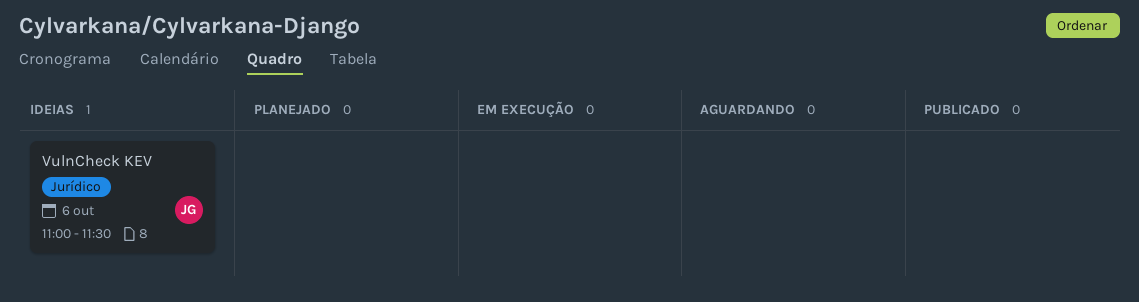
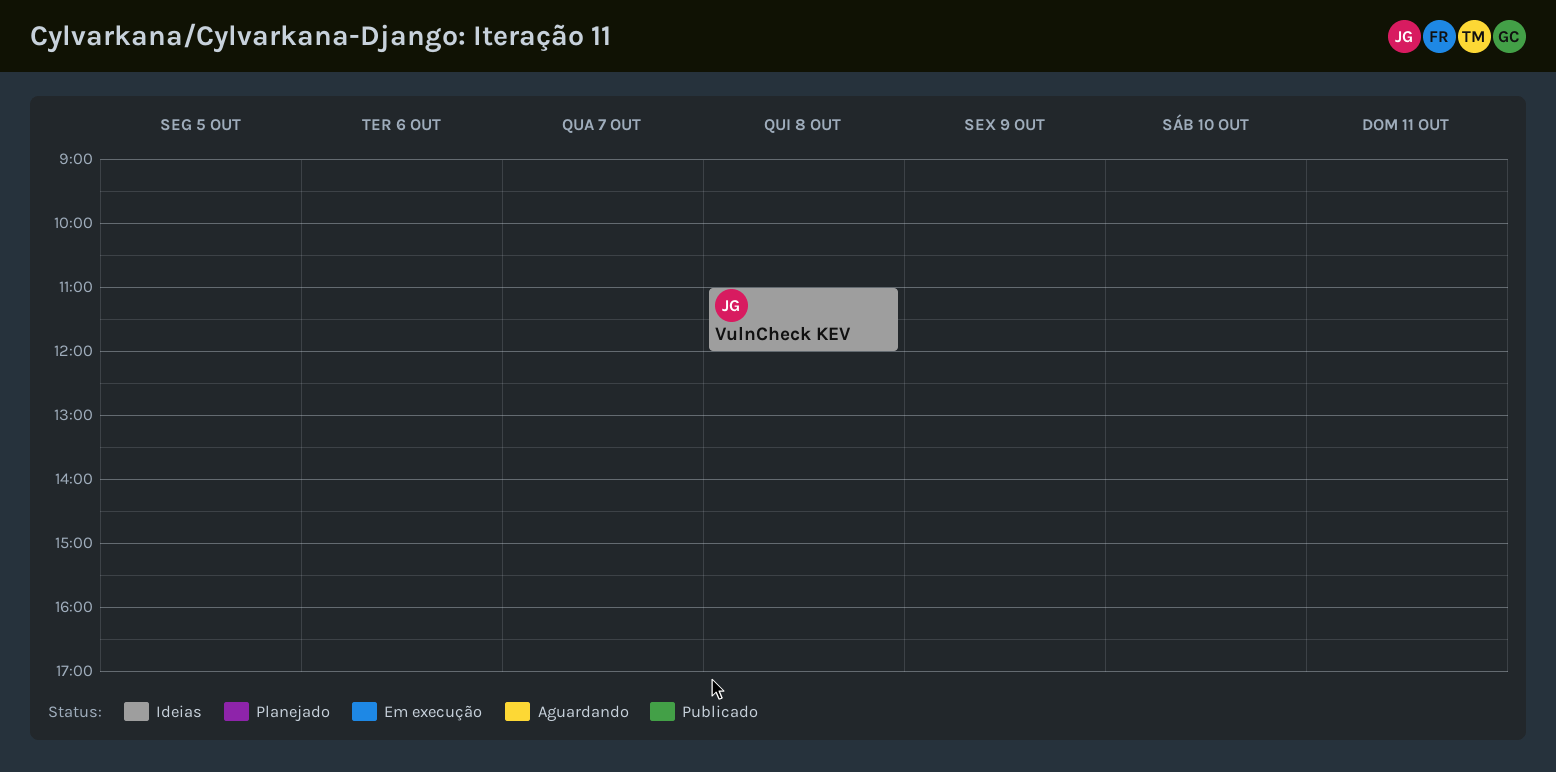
VulnCheck KEV, day: Oct 6 -> Oct 8
VulnCheck KEV, ends: 11:30 -> 12:00

